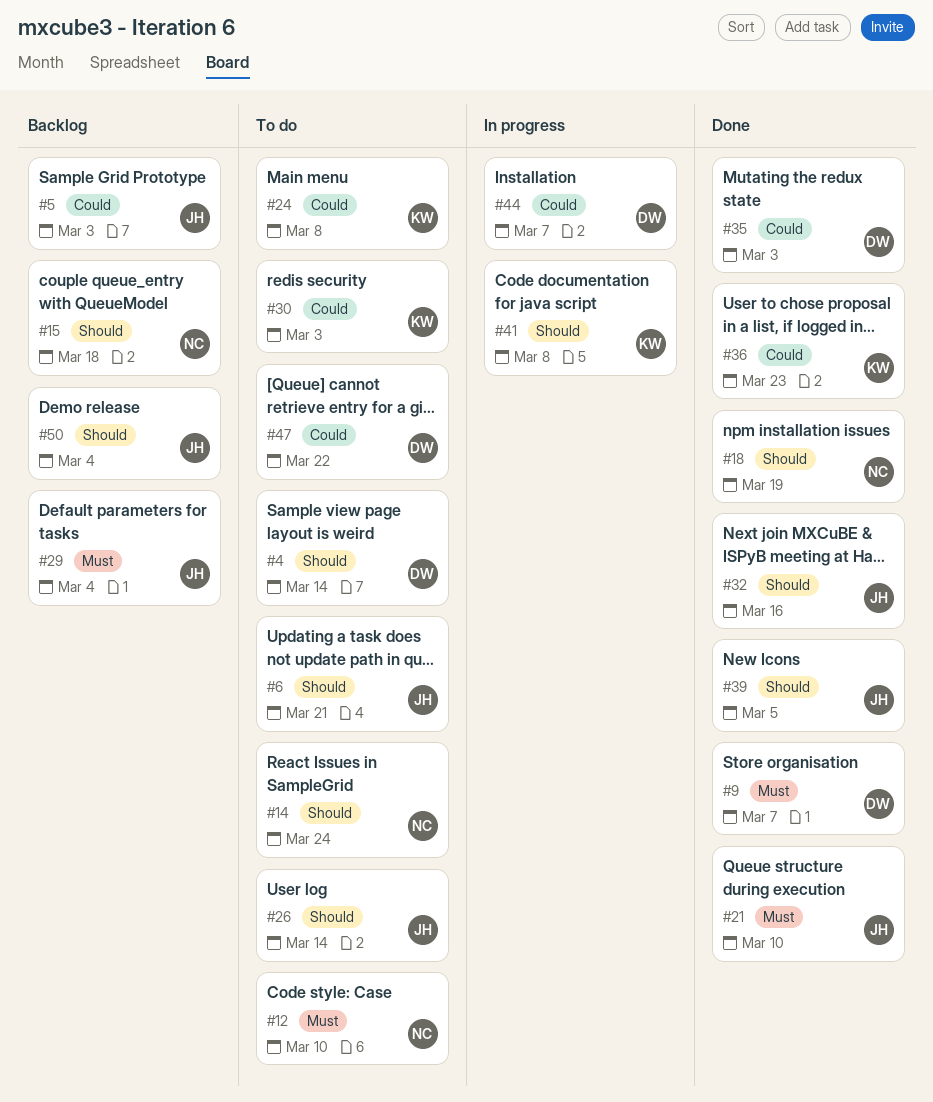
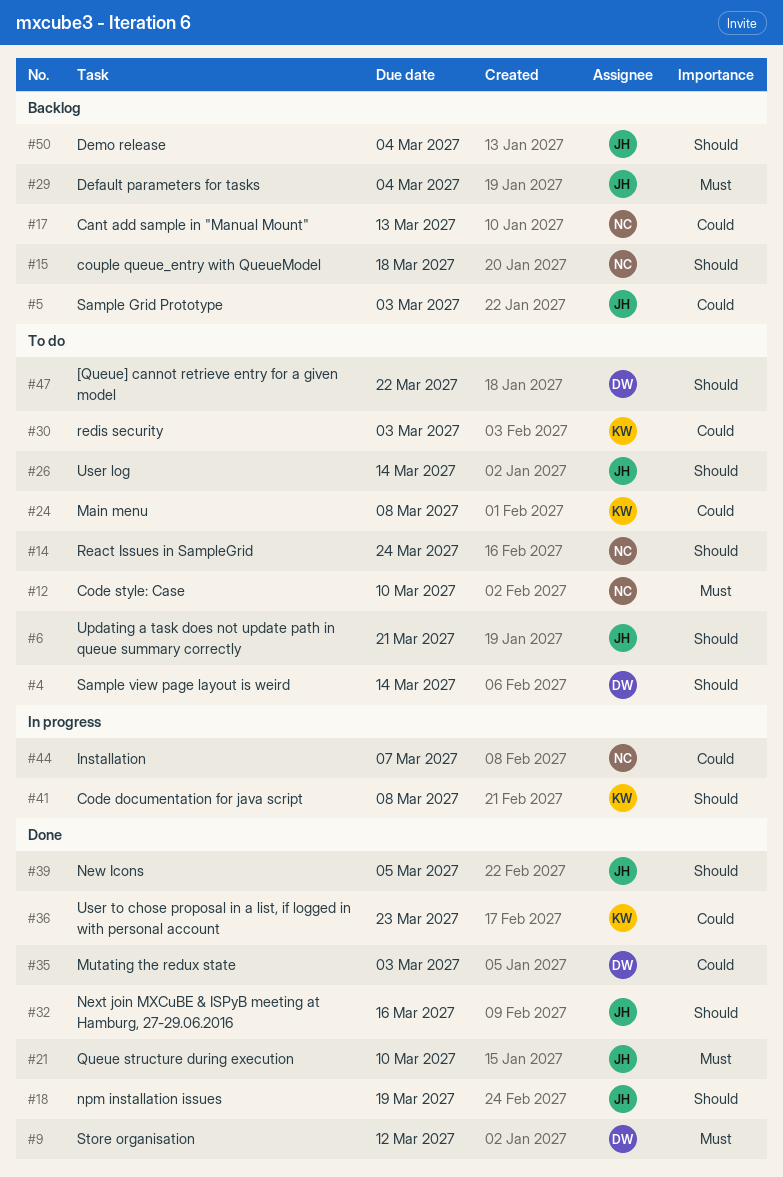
#9, due: Mar 7 -> Mar 12
#17: none -> present
#18, owner: NC -> JH
#44, owner: DW -> NC
#47, priority: Could -> Should

